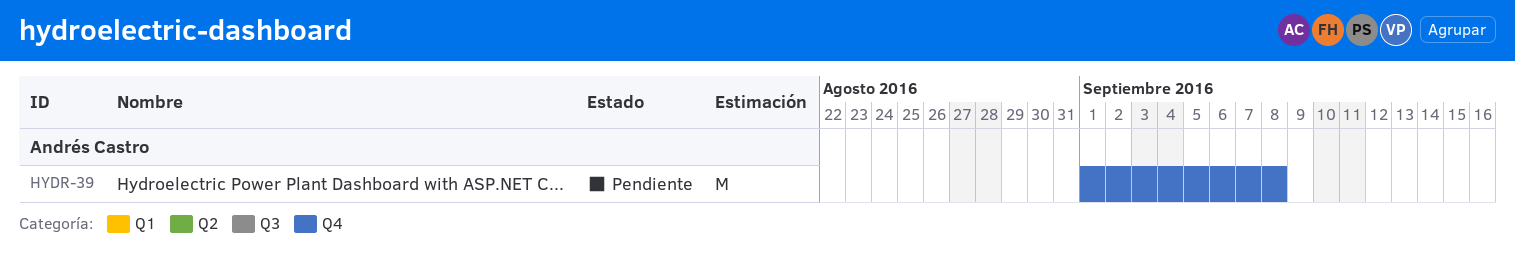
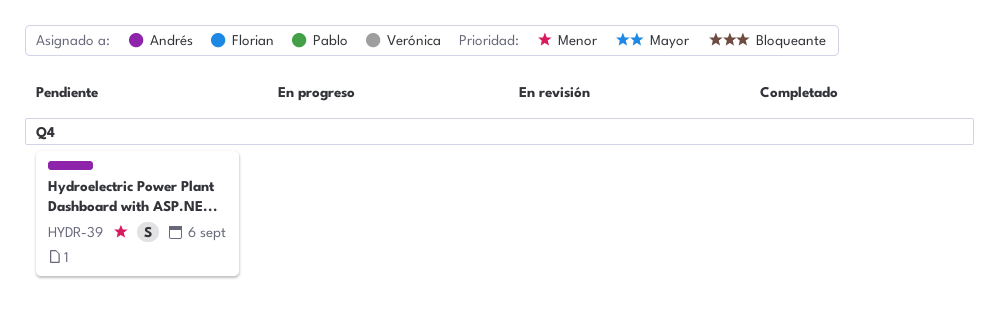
HYDR-39, estimate: M -> S
HYDR-39, due: Sep 8 -> Sep 6

